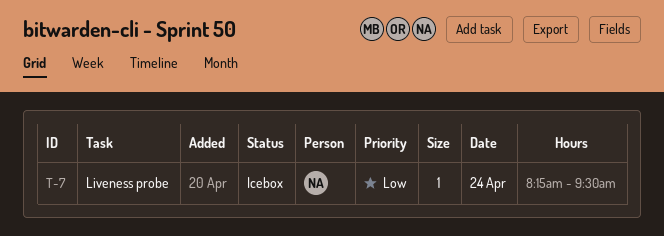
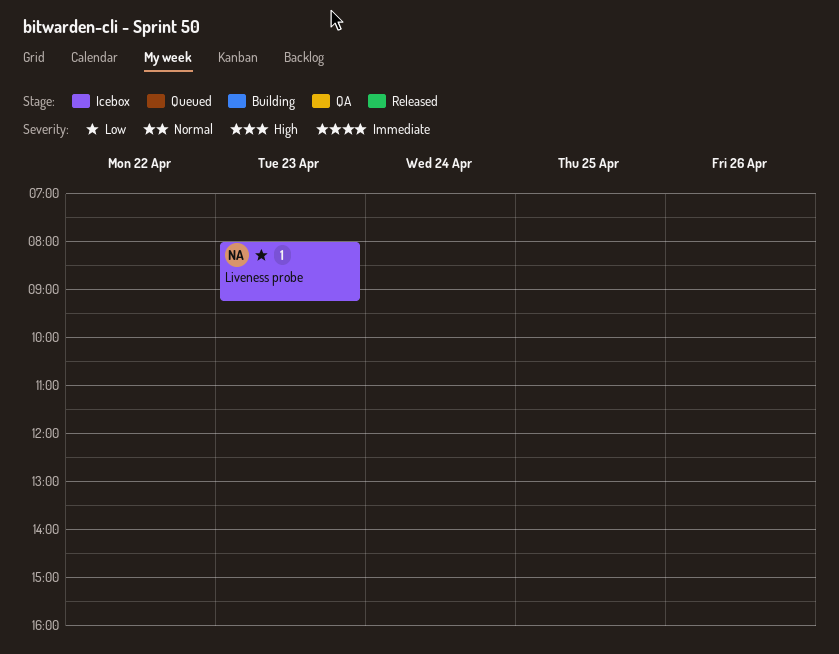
Liveness probe, day: Apr 24 -> Apr 23
Liveness probe, begins: 08:15 -> 08:00
Liveness probe, ends: 09:30 -> 09:15

